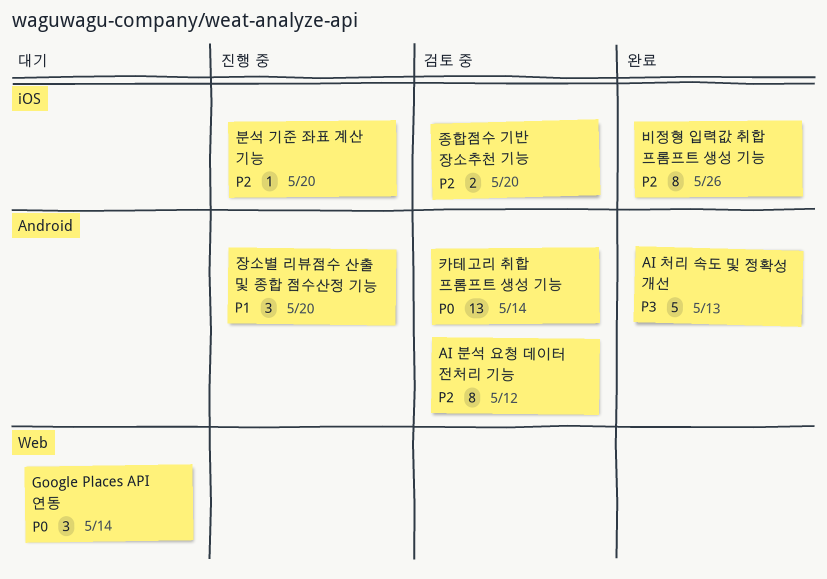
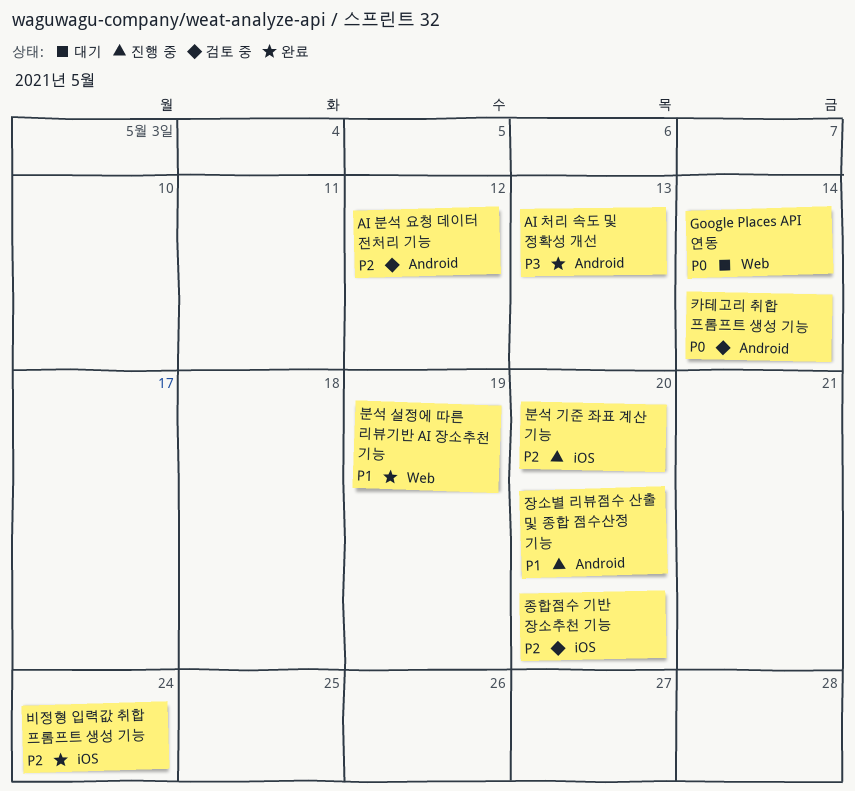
분석 설정에 따른 리뷰기반 AI 장소추천 기능: none -> present
비정형 입력값 취합 프롬프트 생성 기능, due: May 26 -> May 24

